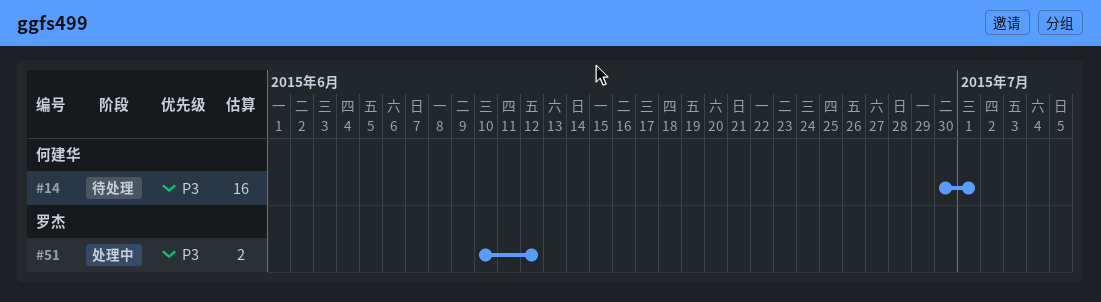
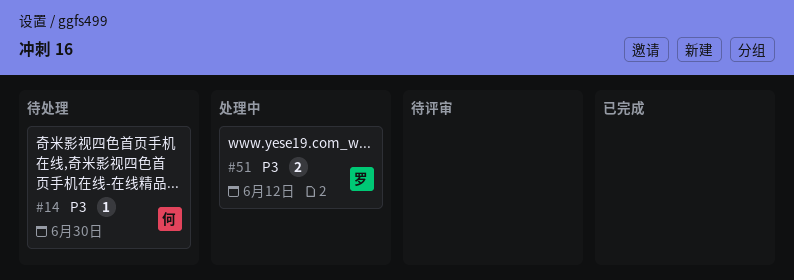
#14, estimate: 16 -> 1
#14, due: Jul 1 -> Jun 30

